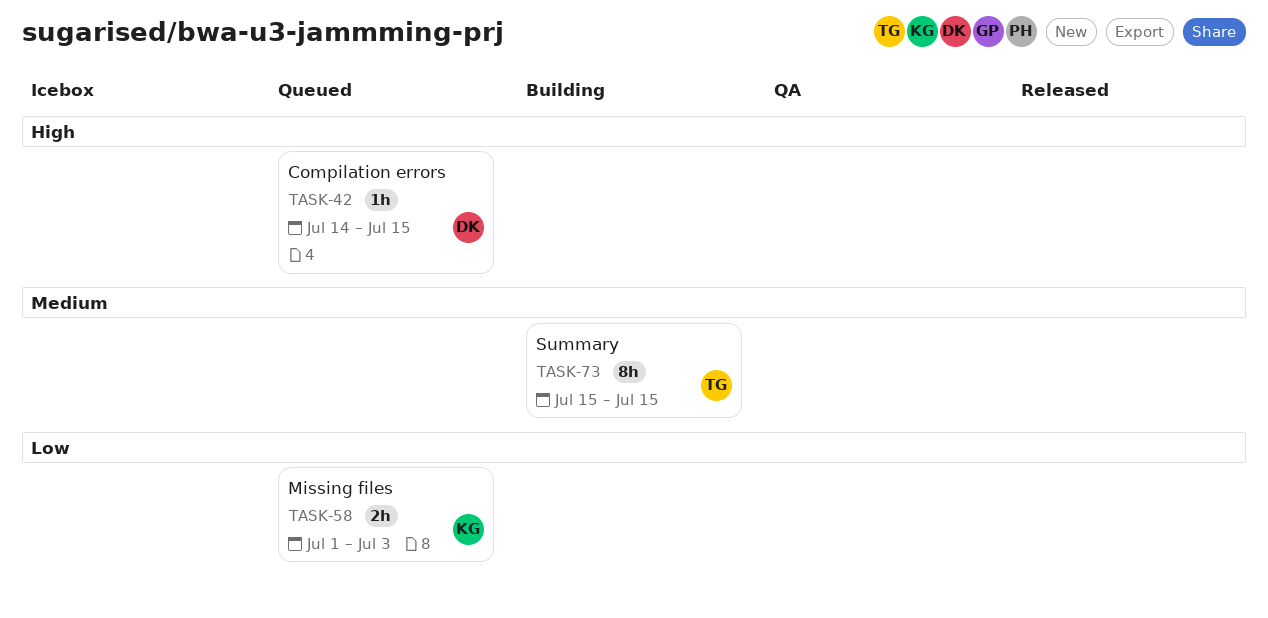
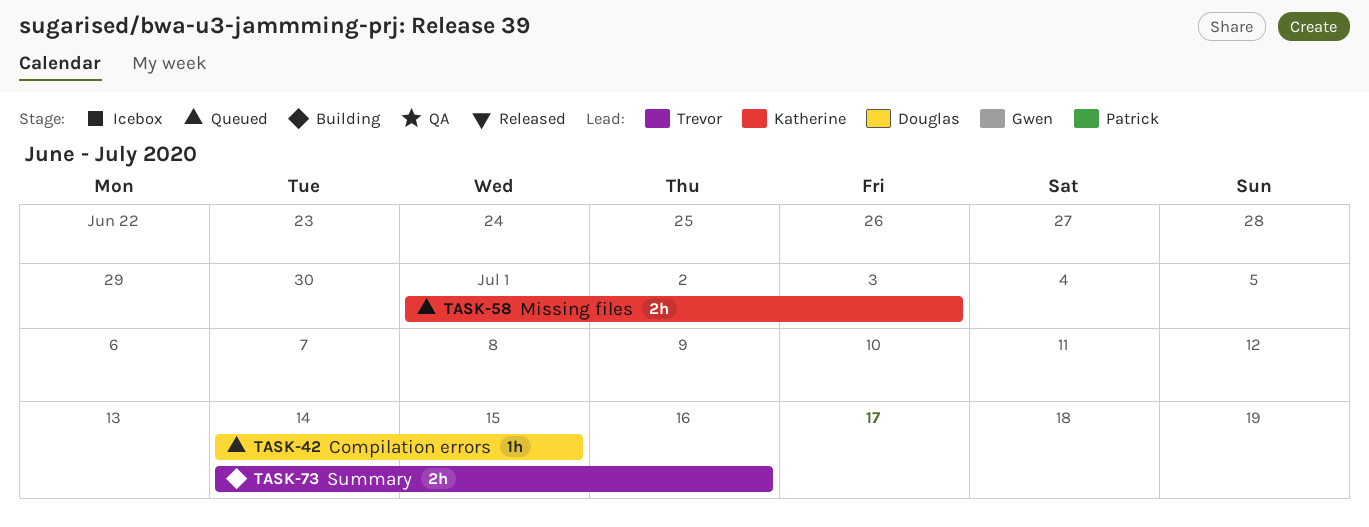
TASK-73, estimate: 8h -> 2h
TASK-73, start: Jul 15 -> Jul 14
TASK-73, due: Jul 15 -> Jul 16

